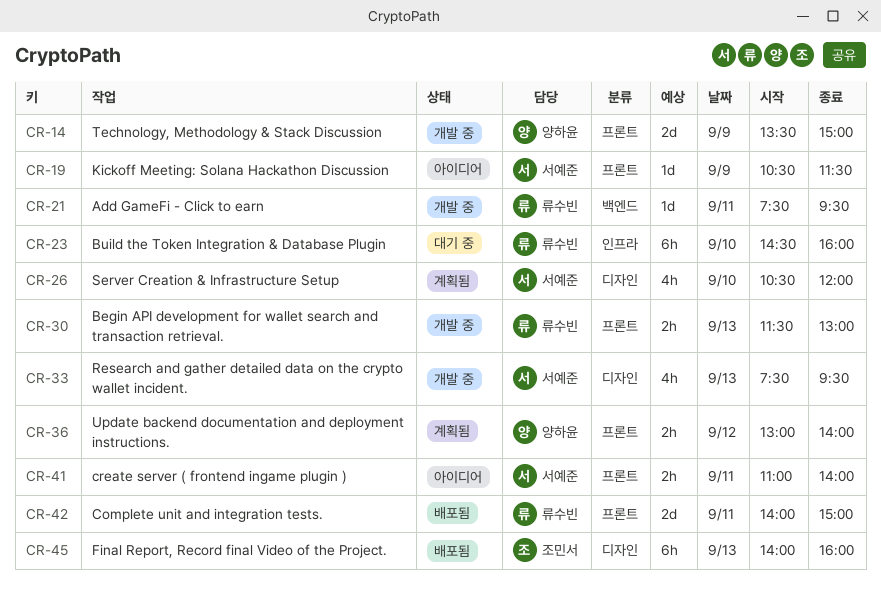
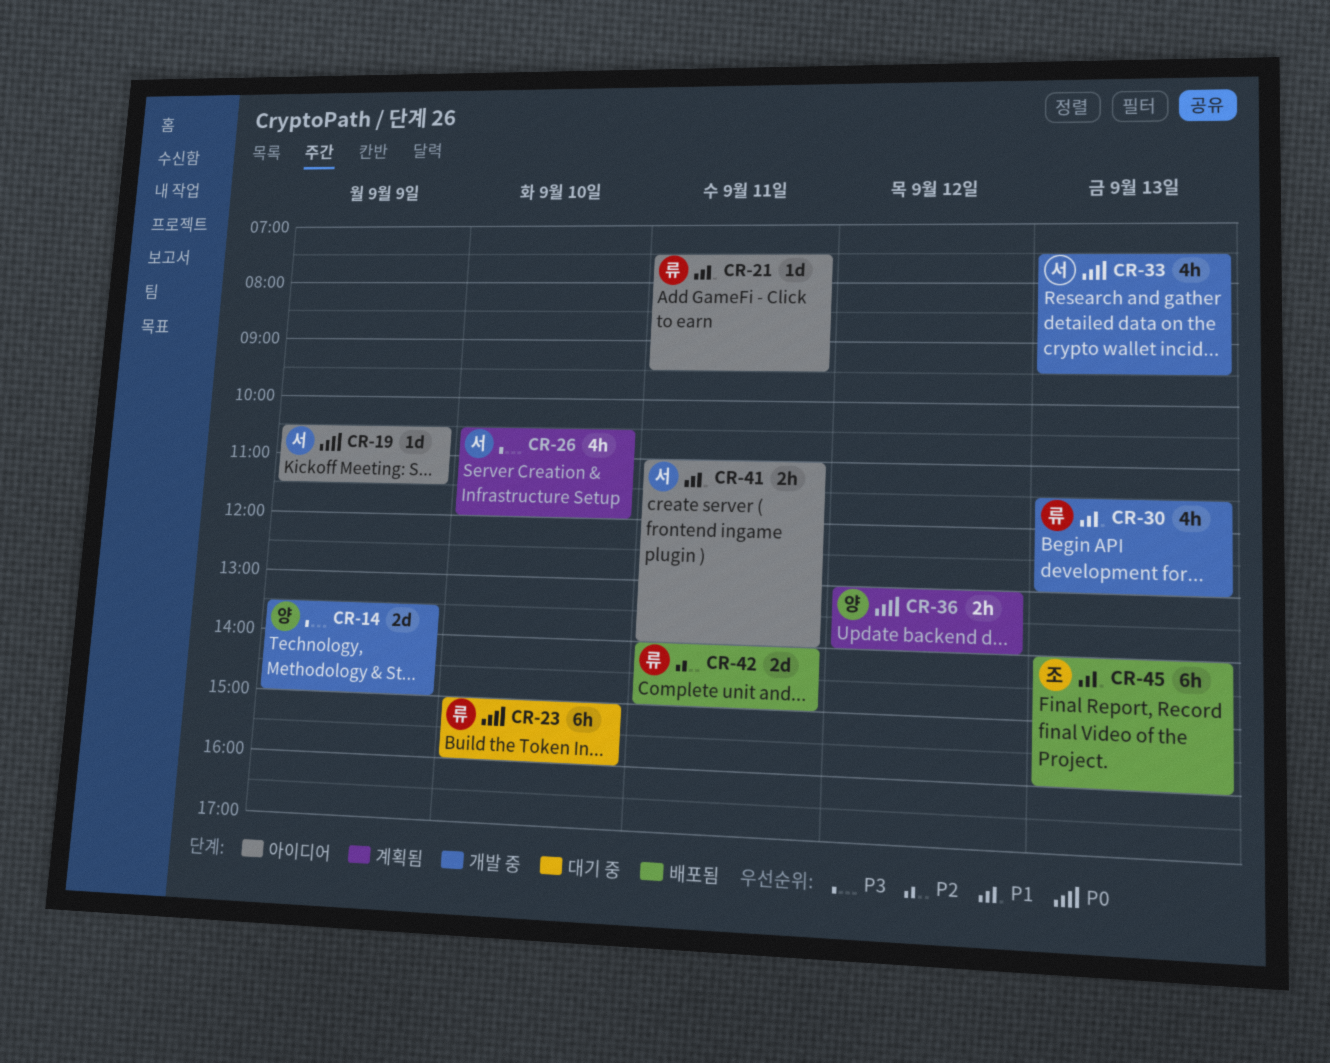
CR-21, status: 개발 중 -> 아이디어
CR-23, begins: 14:30 -> 15:00
CR-30, estimate: 2h -> 4h

